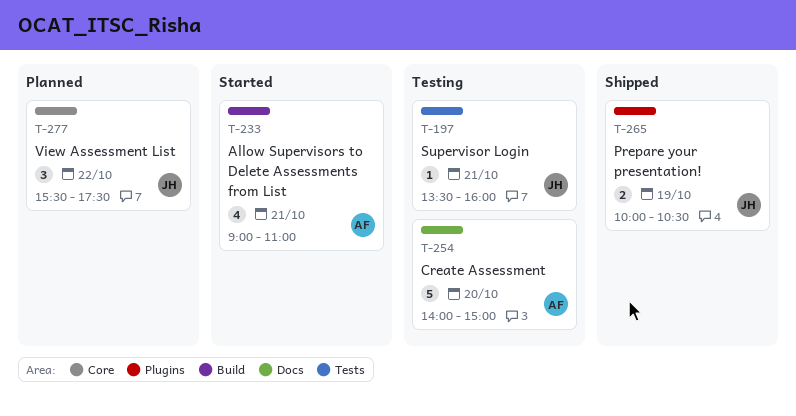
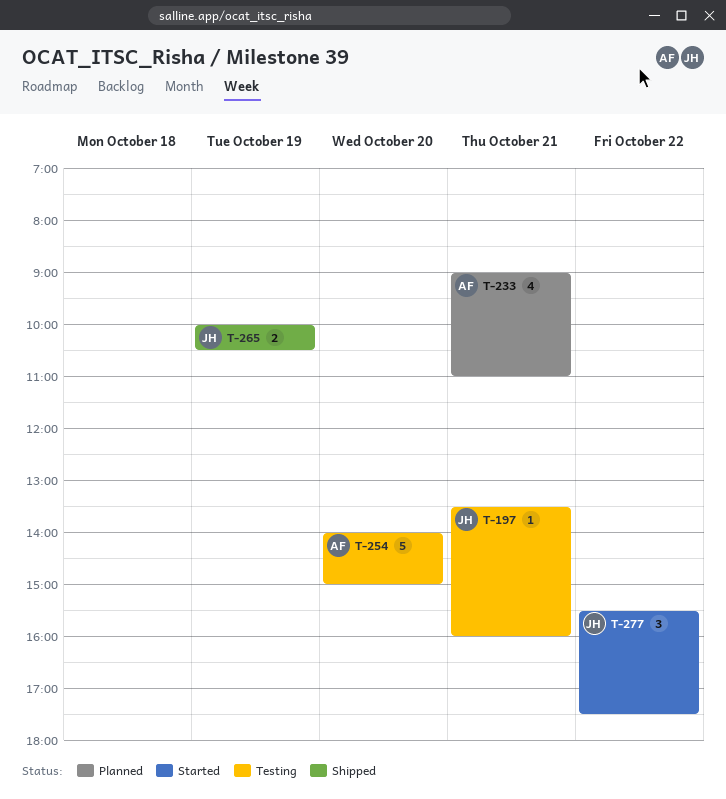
T-233, status: Started -> Planned
T-277, status: Planned -> Started

